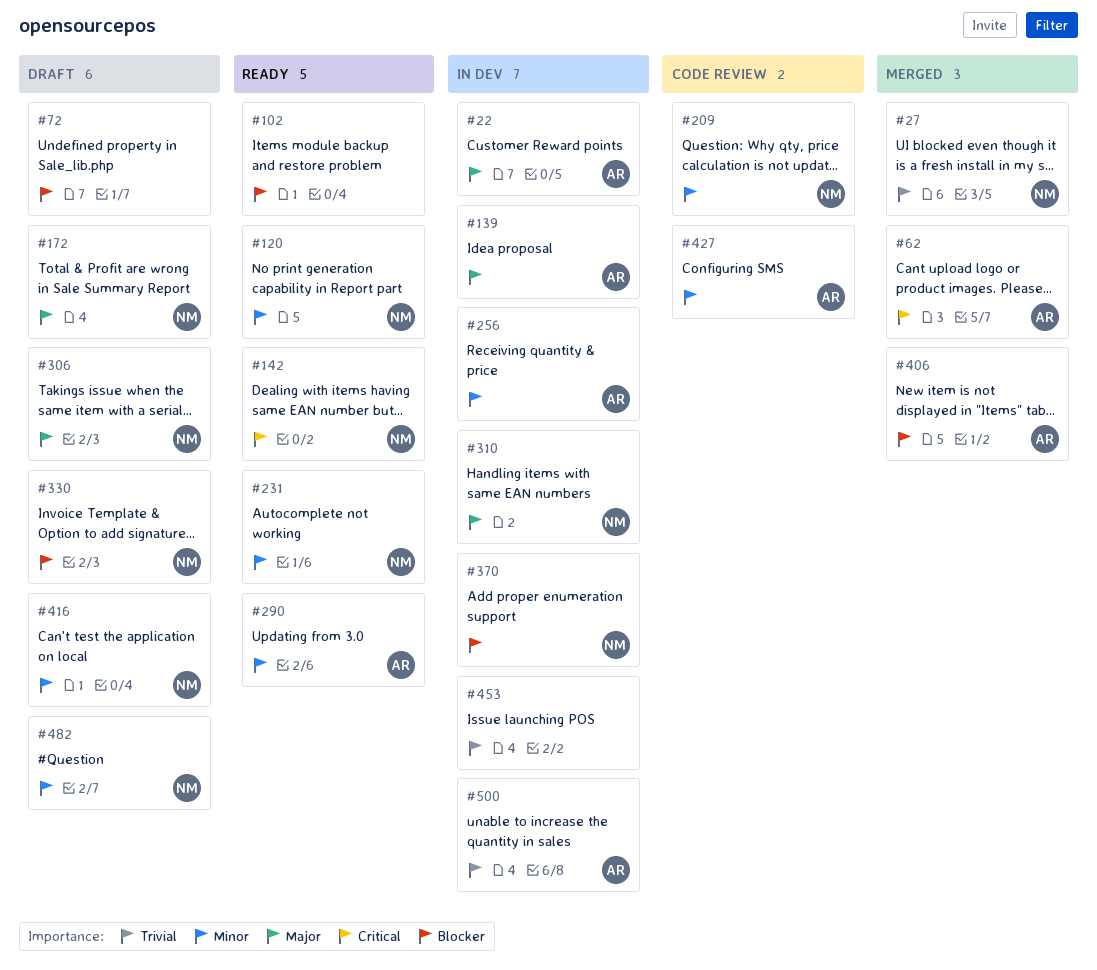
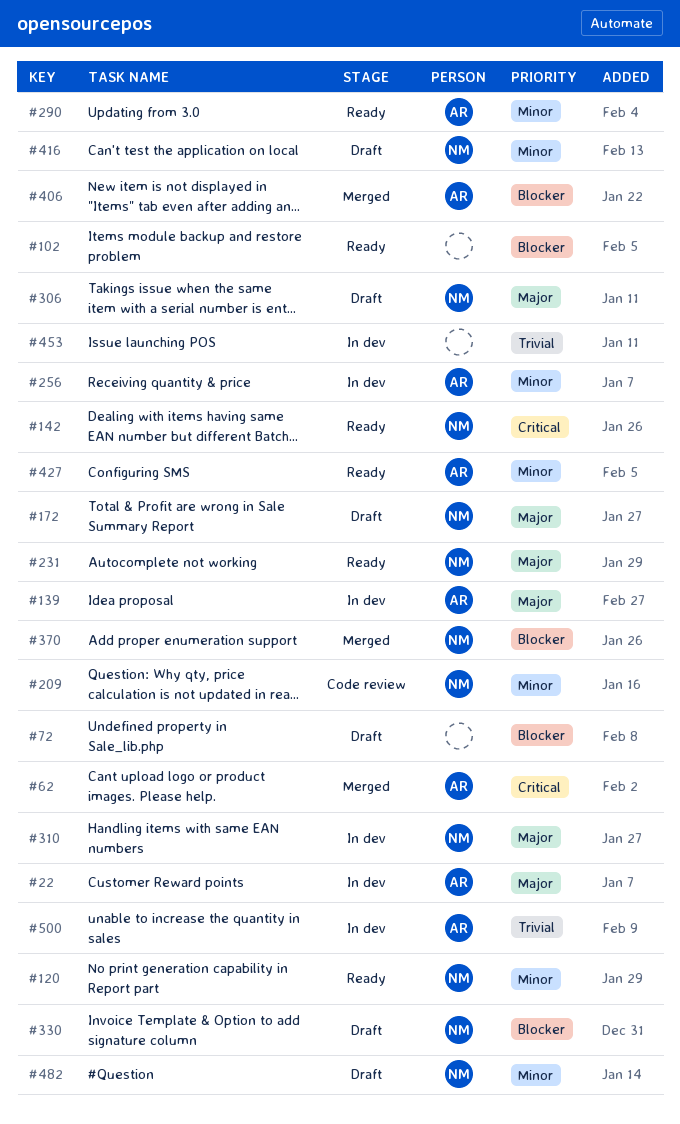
#27: present -> none
#231, priority: Minor -> Major
#370, status: In dev -> Merged
#427, status: Code review -> Ready

